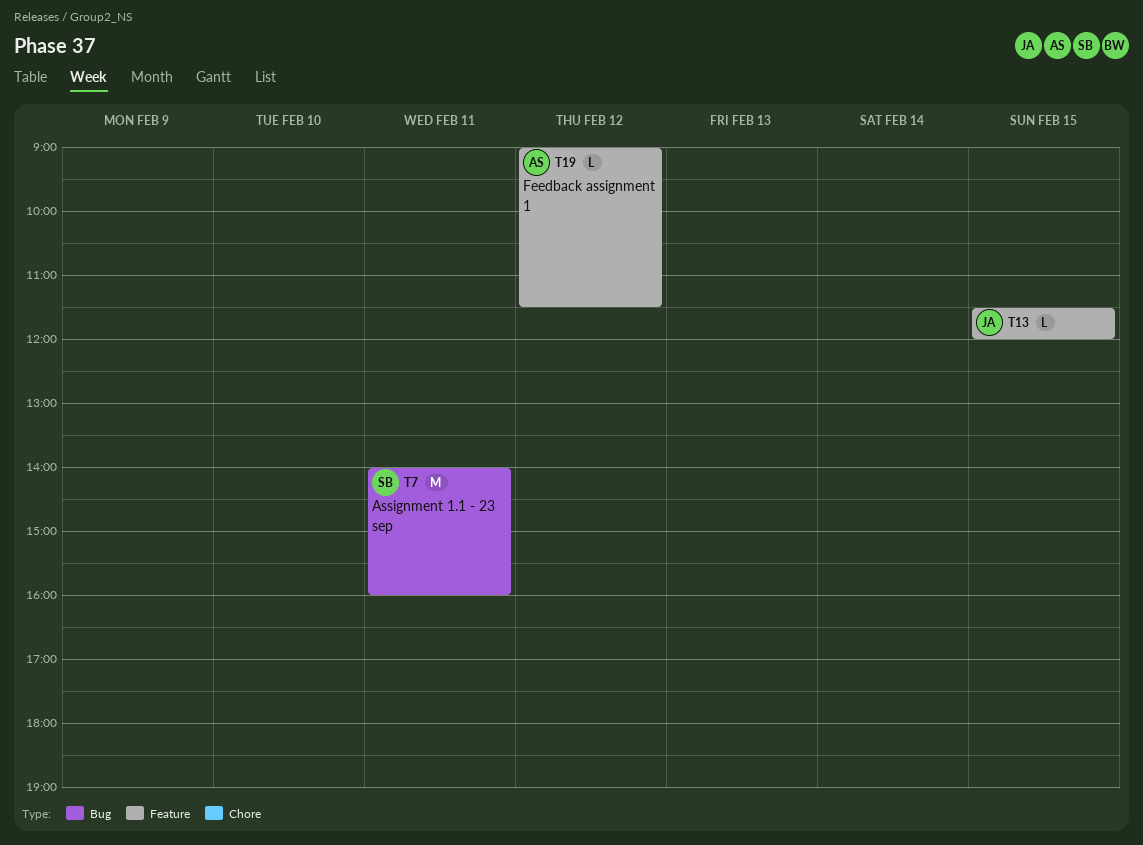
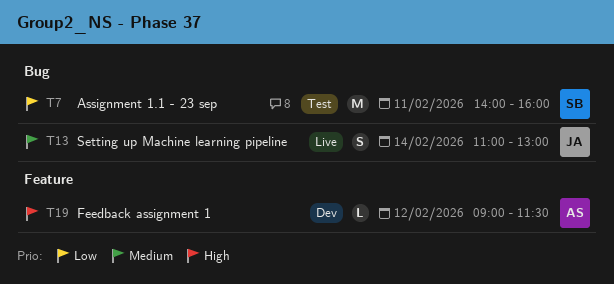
T13, label: Feature -> Bug
T13, estimate: L -> S
T13, day: Feb 15 -> Feb 14
T13, begins: 11:30 -> 11:00
T13, ends: 12:00 -> 13:00

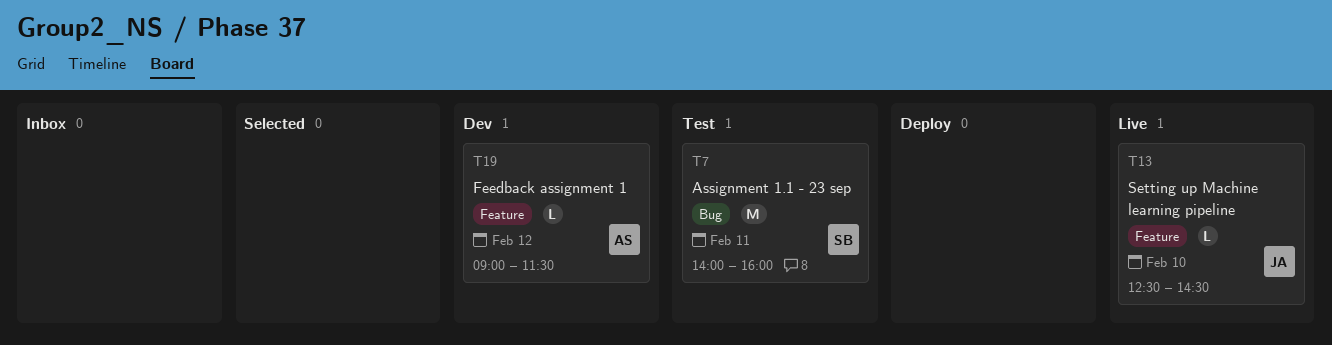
T13, label: Bug -> Feature
T13, estimate: S -> L
T13, day: Feb 14 -> Feb 10
T13, begins: 11:00 -> 12:30
T13, ends: 13:00 -> 14:30

